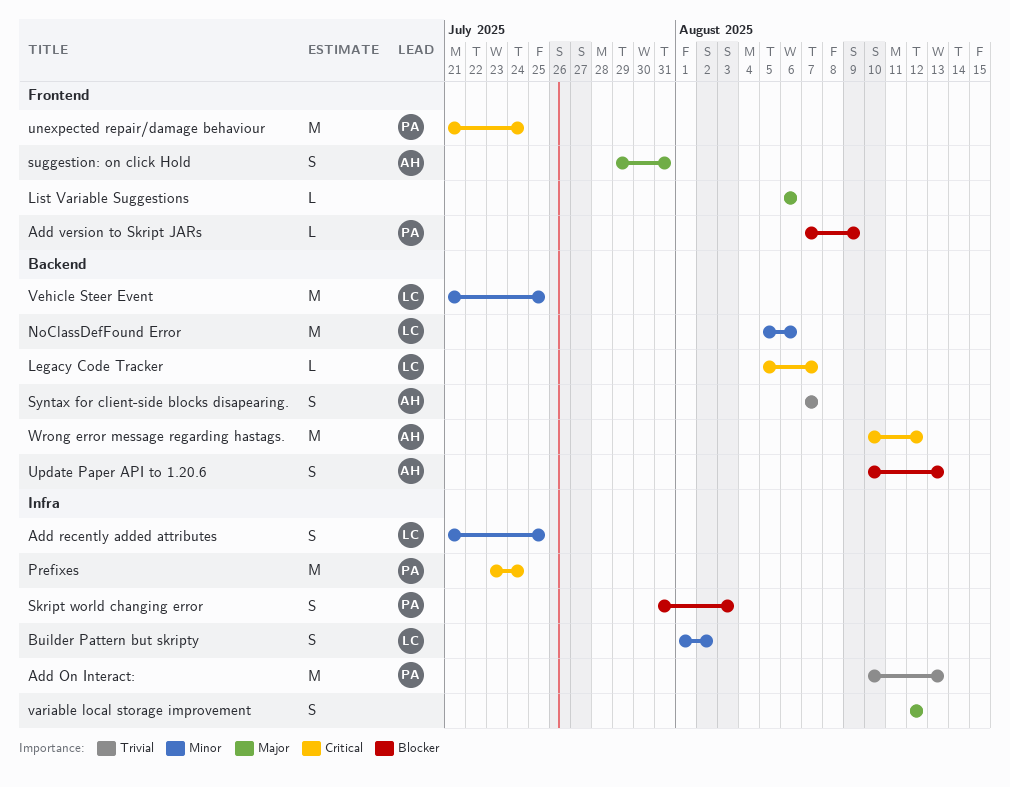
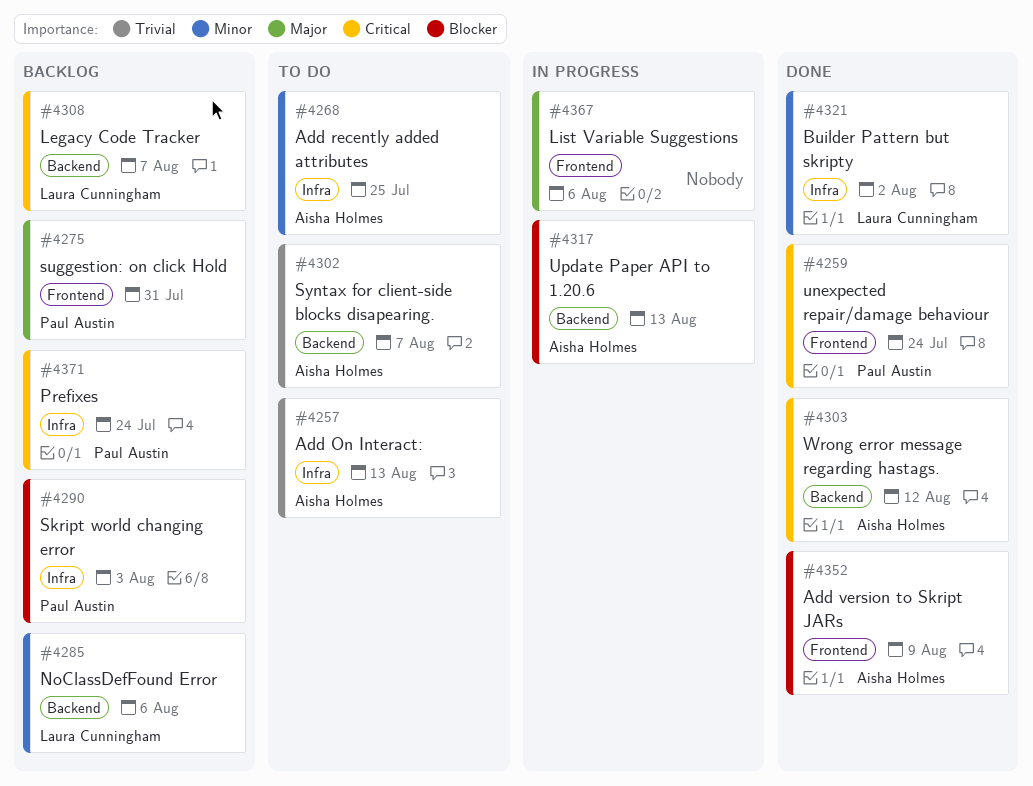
Add On Interact:, owner: Paul Austin -> Aisha Holmes
Add recently added attributes, owner: Laura Cunningham -> Aisha Holmes
Add version to Skript JARs, owner: Paul Austin -> Aisha Holmes
suggestion: on click Hold, owner: Aisha Holmes -> Paul Austin
variable local storage improvement: present -> none
Vehicle Steer Event: present -> none

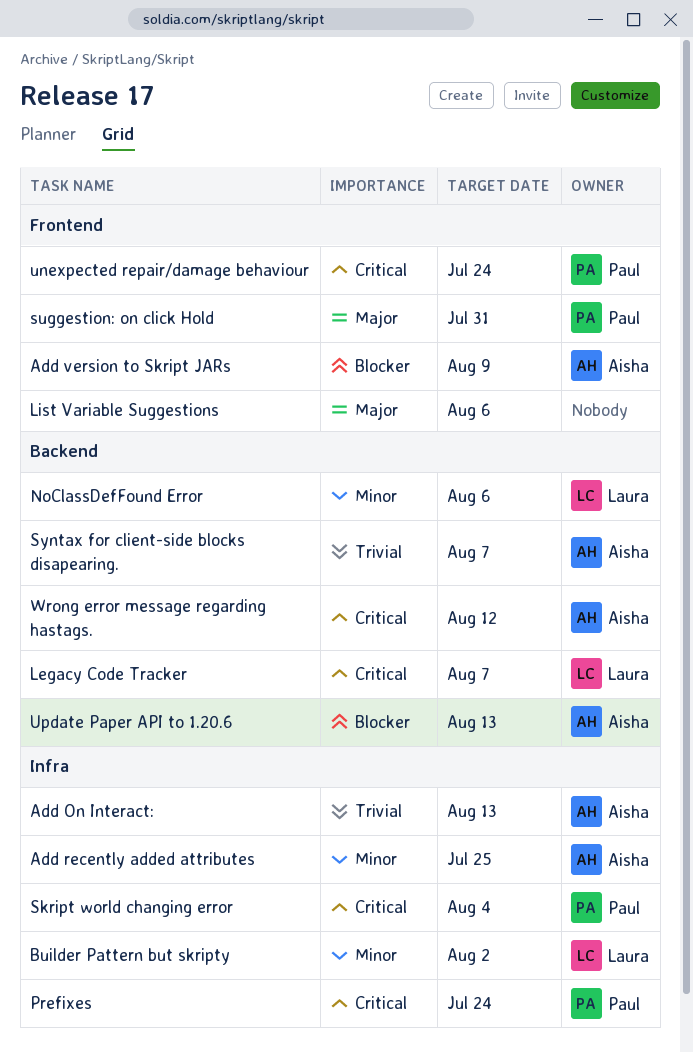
Skript world changing error, priority: Blocker -> Critical
Skript world changing error, due: Aug 3 -> Aug 4

